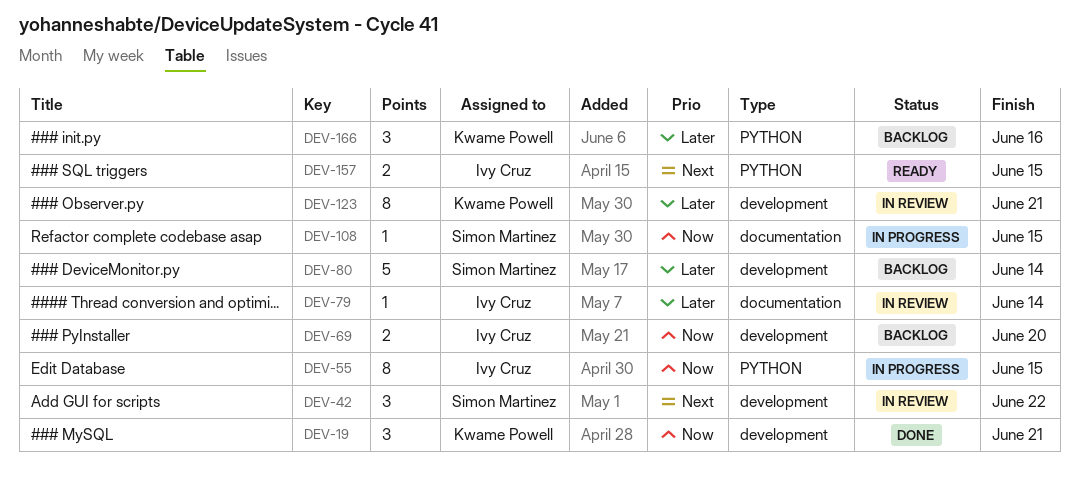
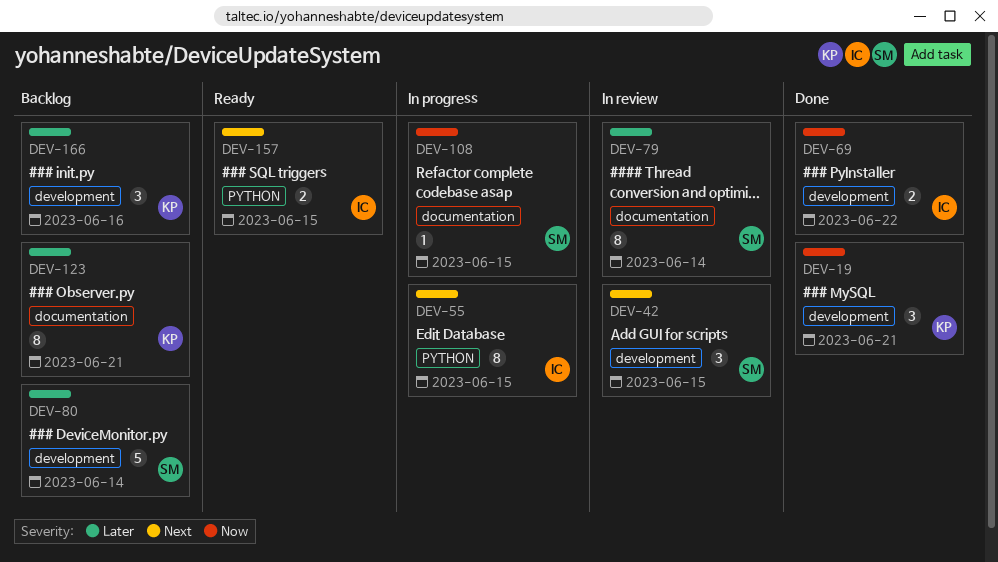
DEV-42, due: Jun 22 -> Jun 15
DEV-55, priority: Now -> Next
DEV-69, status: Backlog -> Done
DEV-69, due: Jun 20 -> Jun 22
DEV-79, owner: Ivy Cruz -> Simon Martinez
DEV-79, estimate: 1 -> 8
DEV-123, status: In review -> Backlog
DEV-123, label: development -> documentation
DEV-166, label: PYTHON -> development

